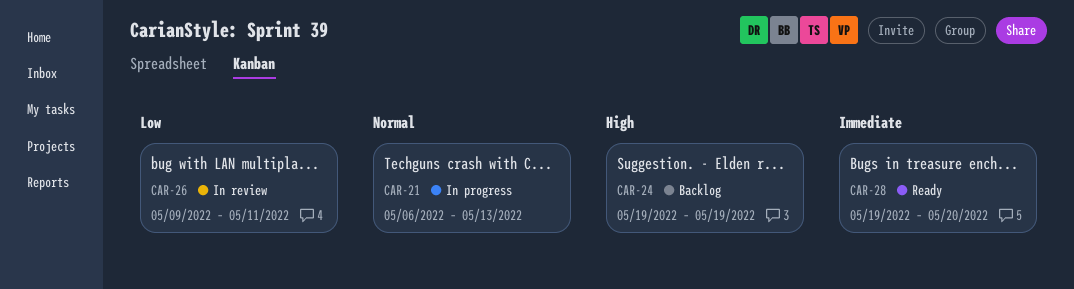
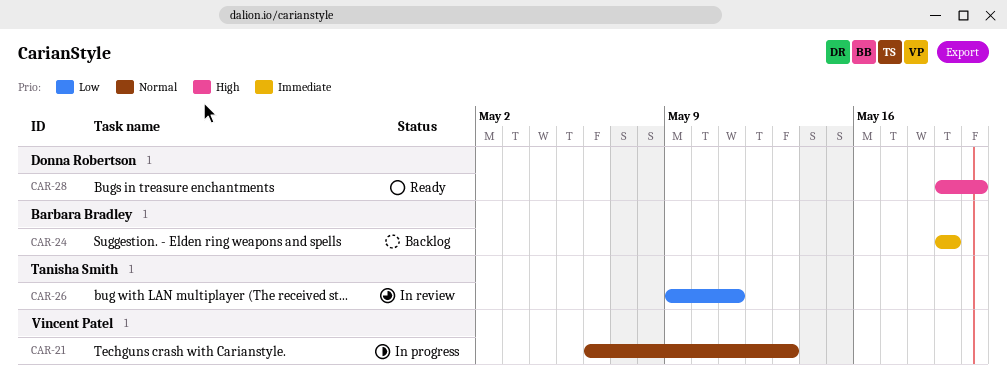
CAR-24, priority: High -> Immediate
CAR-28, priority: Immediate -> High

